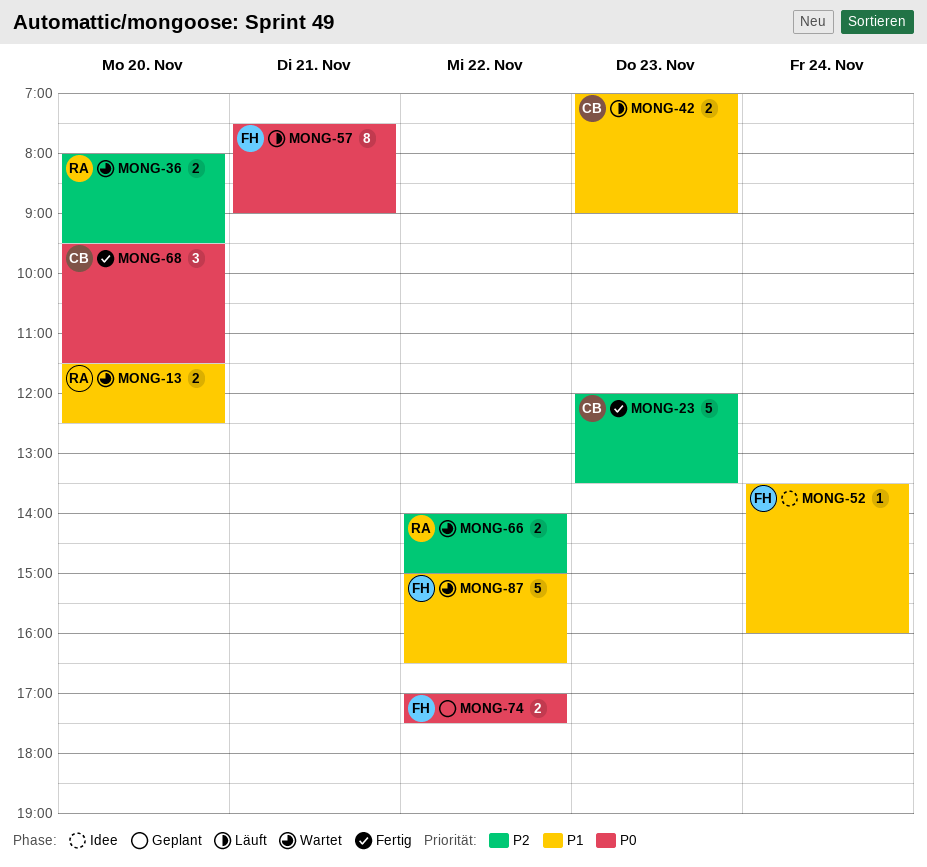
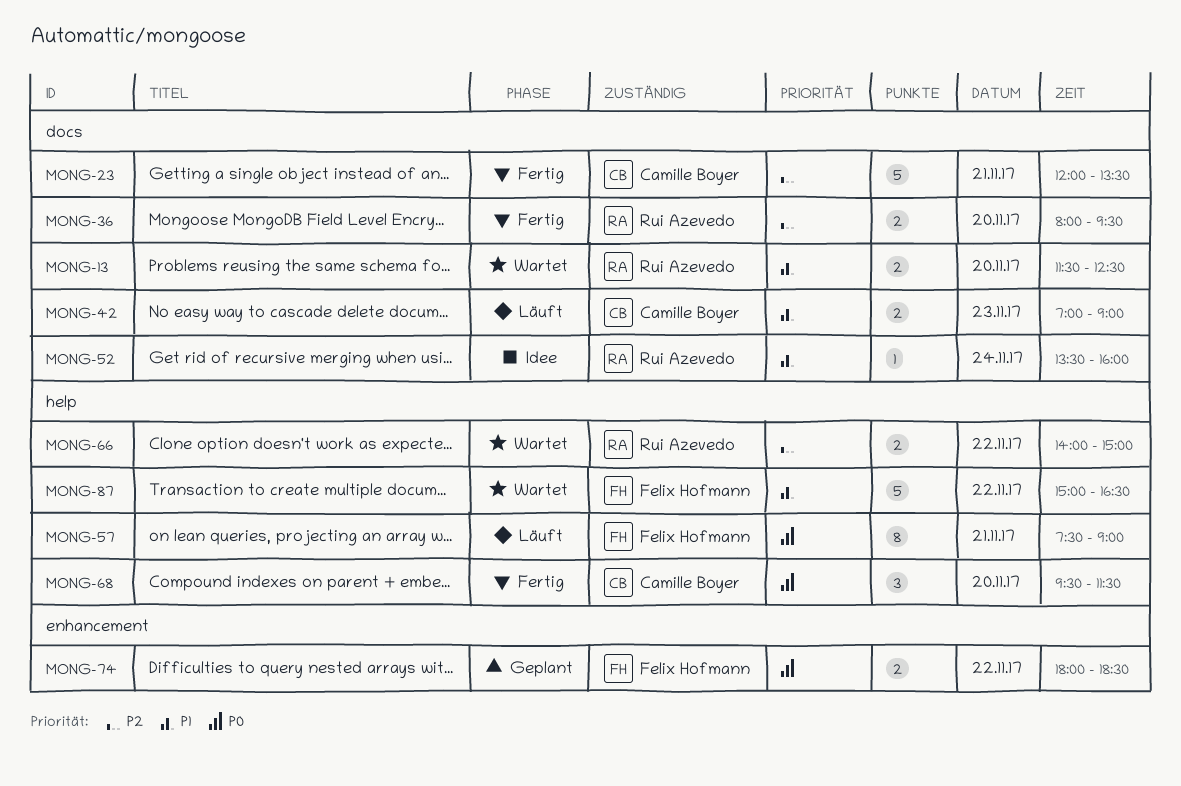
MONG-23, day: Nov 23 -> Nov 21
MONG-36, status: Wartet -> Fertig
MONG-52, owner: Felix Hofmann -> Rui Azevedo
MONG-74, begins: 17:00 -> 18:00
MONG-74, ends: 17:30 -> 18:30

